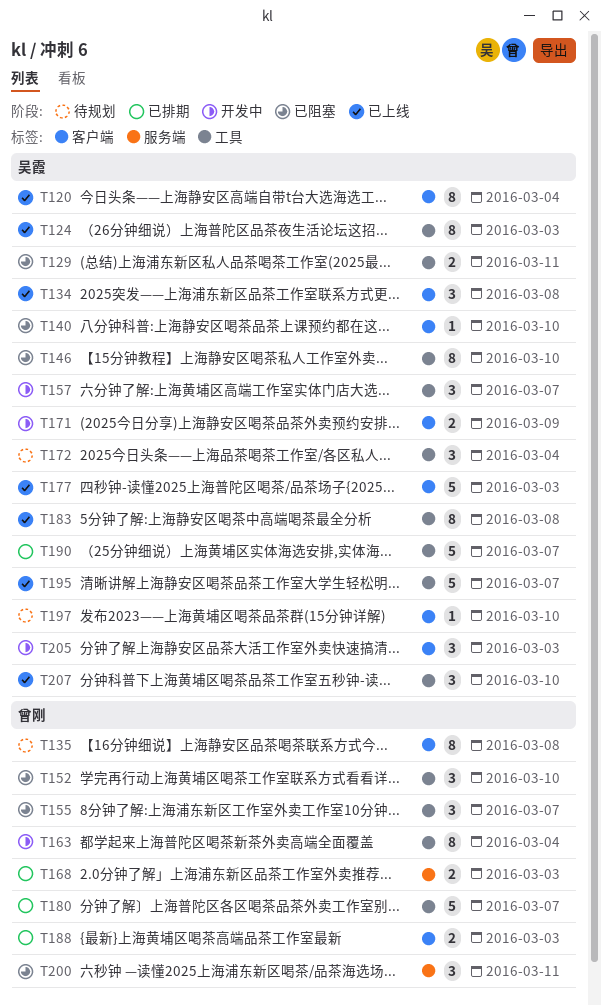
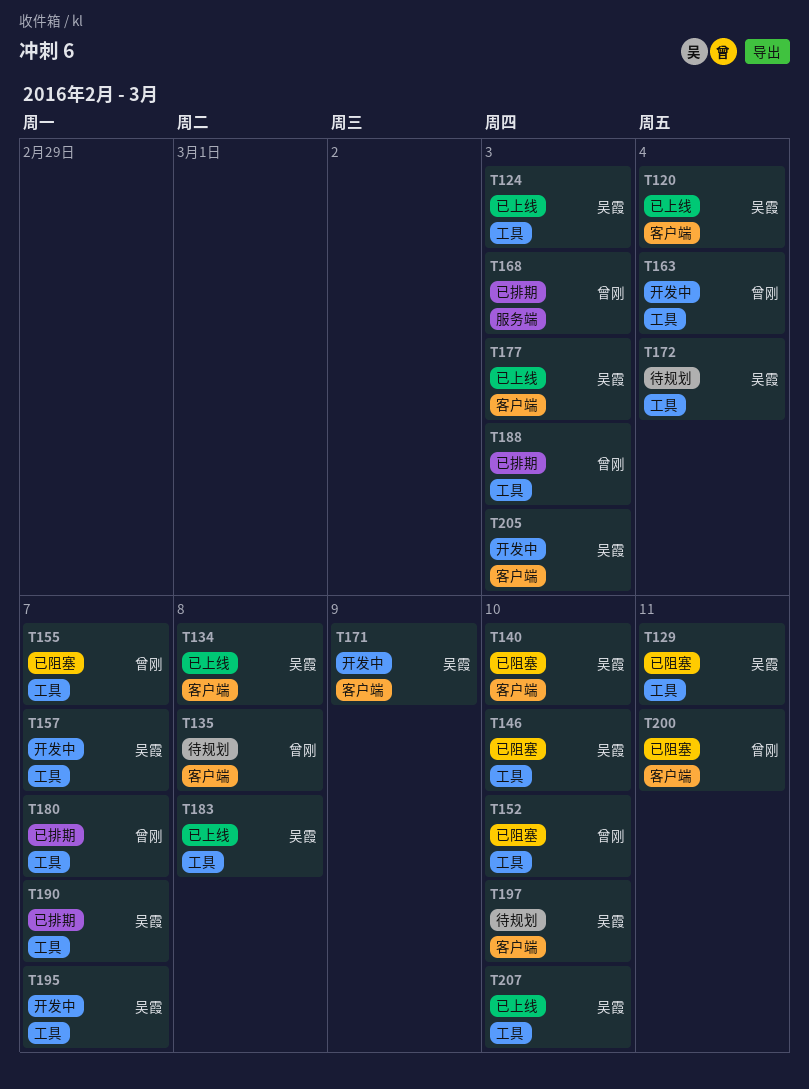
T188, label: 客户端 -> 工具
T195, status: 已上线 -> 开发中
T200, label: 服务端 -> 客户端

